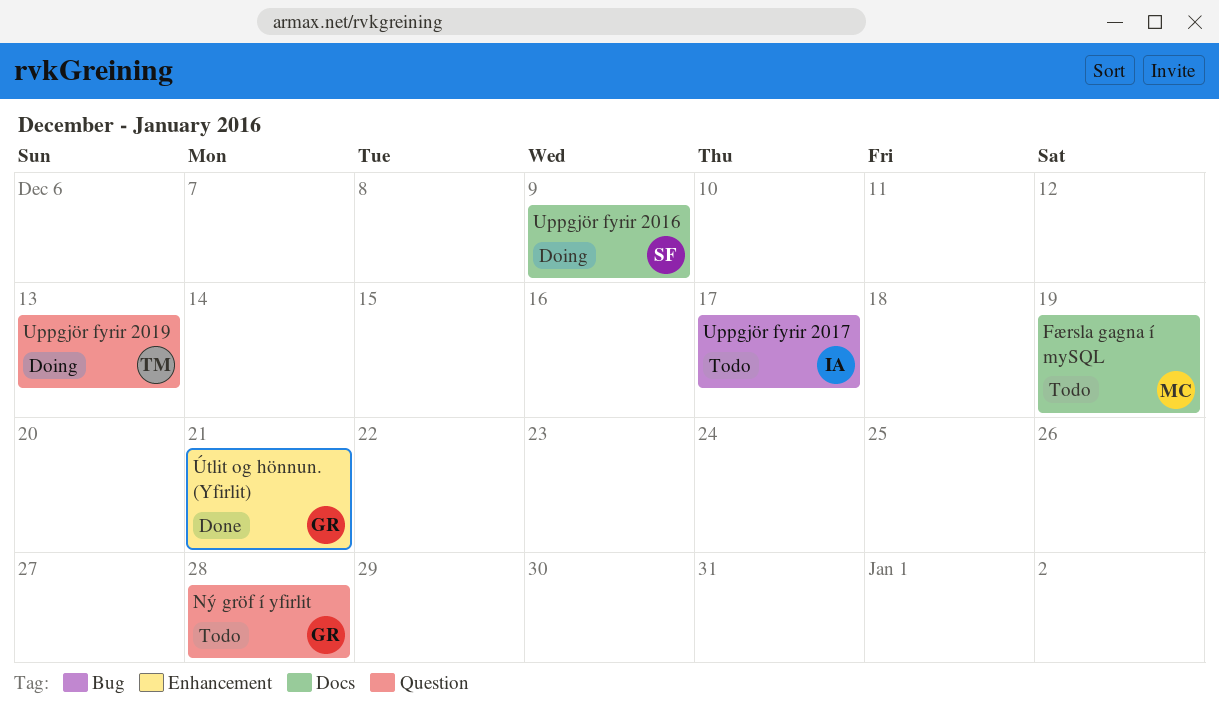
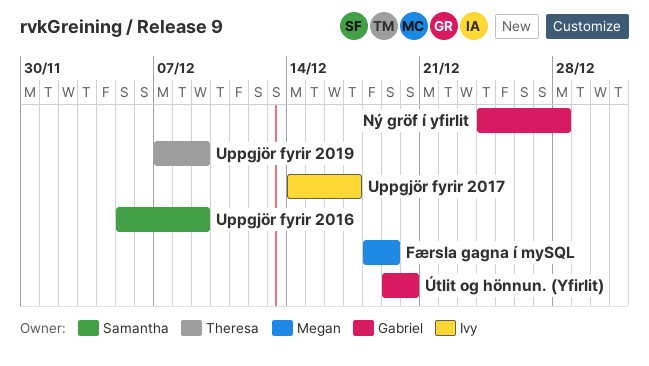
Uppgjör fyrir 2019, due: Dec 13 -> Dec 9
Útlit og hönnun. (Yfirlit), due: Dec 21 -> Dec 20

